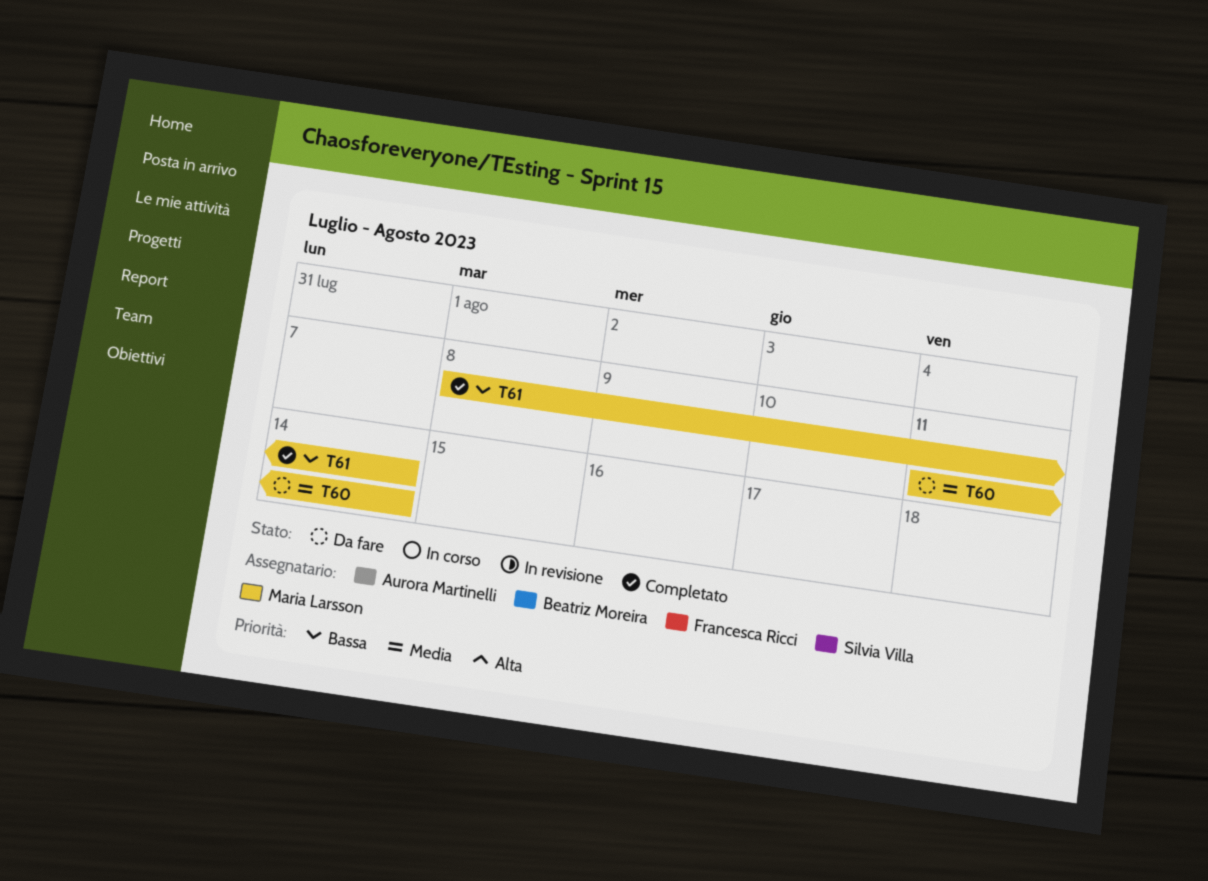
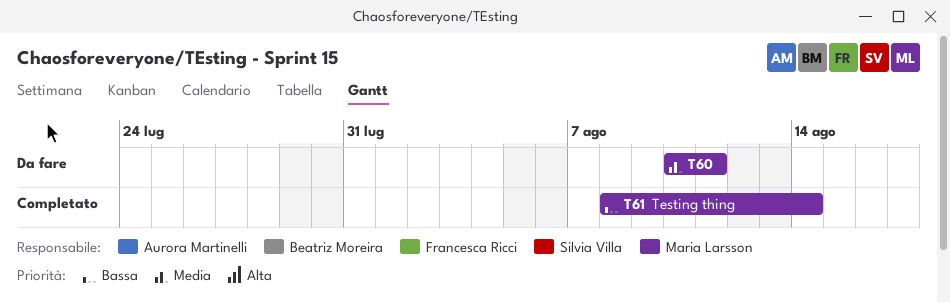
T60, start: Aug 11 -> Aug 10
T60, due: Aug 14 -> Aug 11

